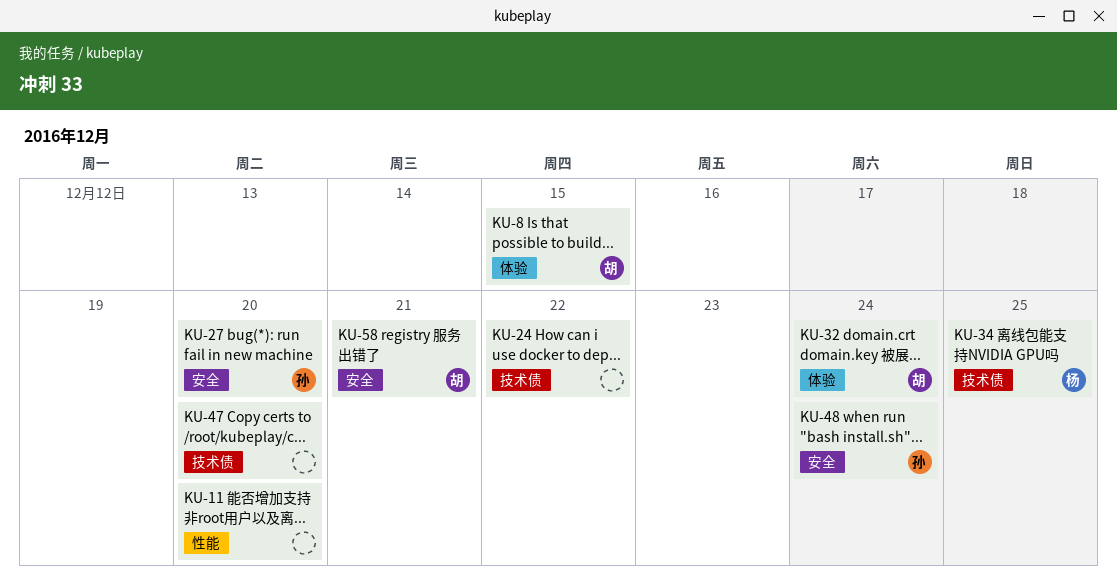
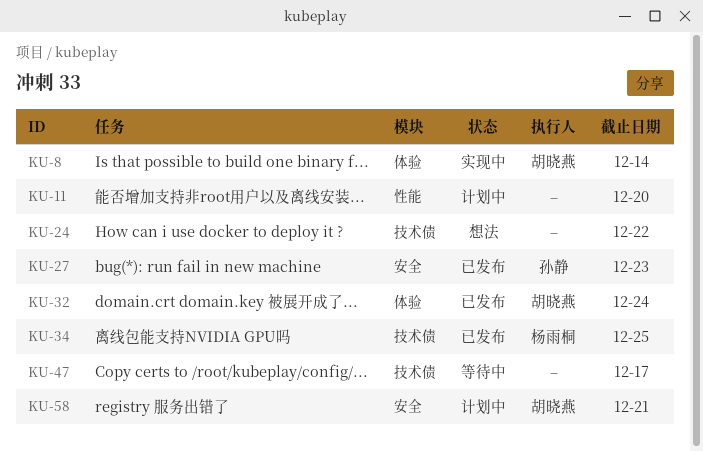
KU-8, due: Dec 15 -> Dec 14
KU-27, due: Dec 20 -> Dec 23
KU-47, due: Dec 20 -> Dec 17
KU-48: present -> none

